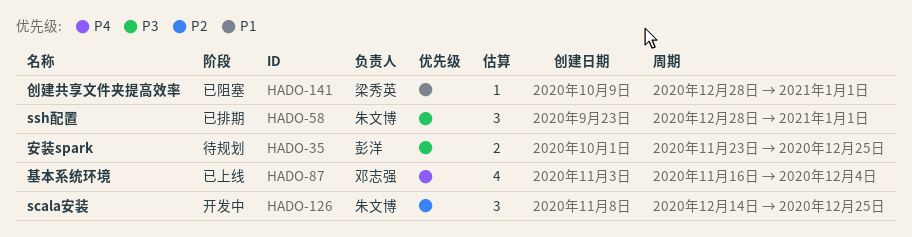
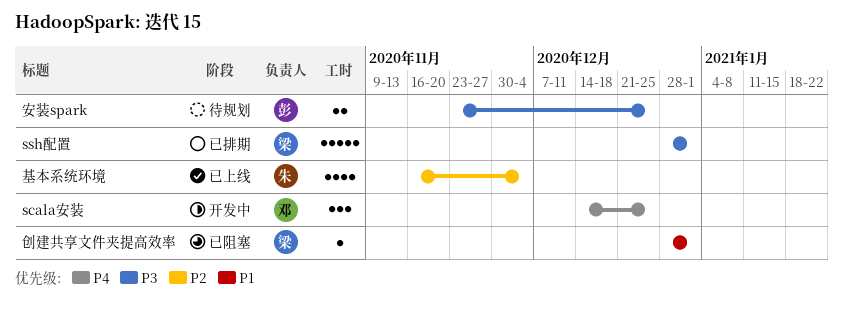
scala安装, owner: 朱文博 -> 邓志强
scala安装, priority: P2 -> P4
ssh配置, owner: 朱文博 -> 梁秀英
ssh配置, estimate: 3 -> 5
基本系统环境, owner: 邓志强 -> 朱文博
基本系统环境, priority: P4 -> P2

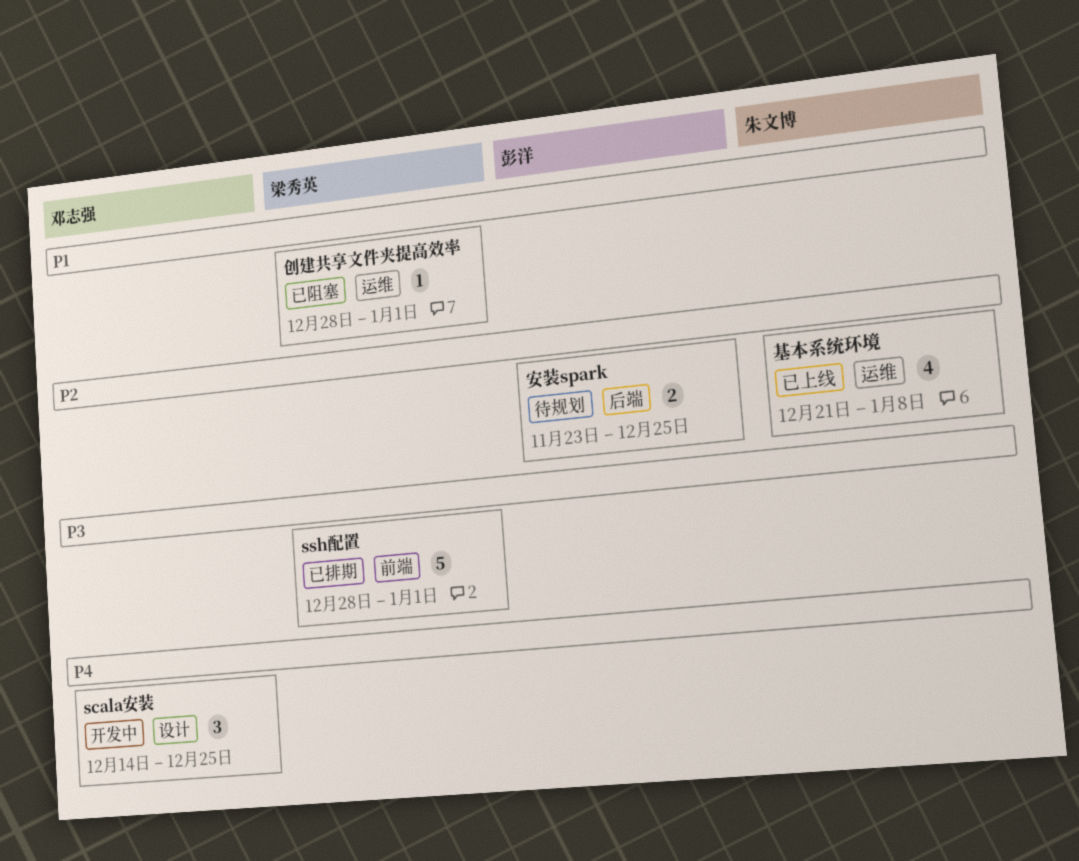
基本系统环境, start: Nov 16 -> Dec 21
基本系统环境, due: Dec 4 -> Jan 8
安装spark, priority: P3 -> P2

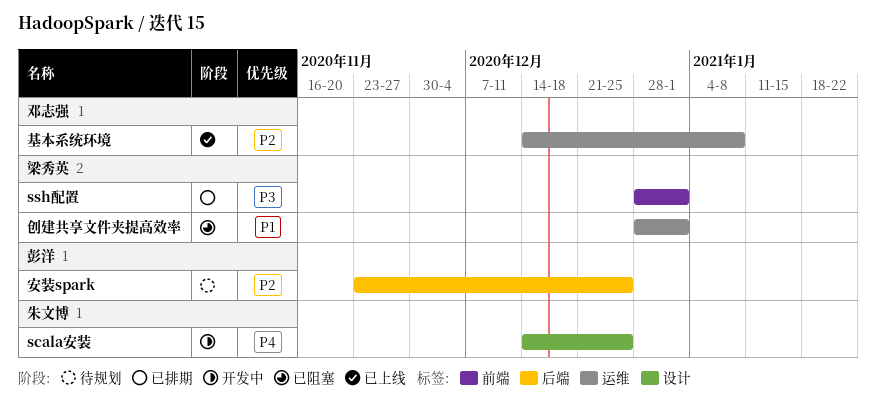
scala安装, owner: 邓志强 -> 朱文博
基本系统环境, owner: 朱文博 -> 邓志强
基本系统环境, start: Dec 21 -> Dec 14

